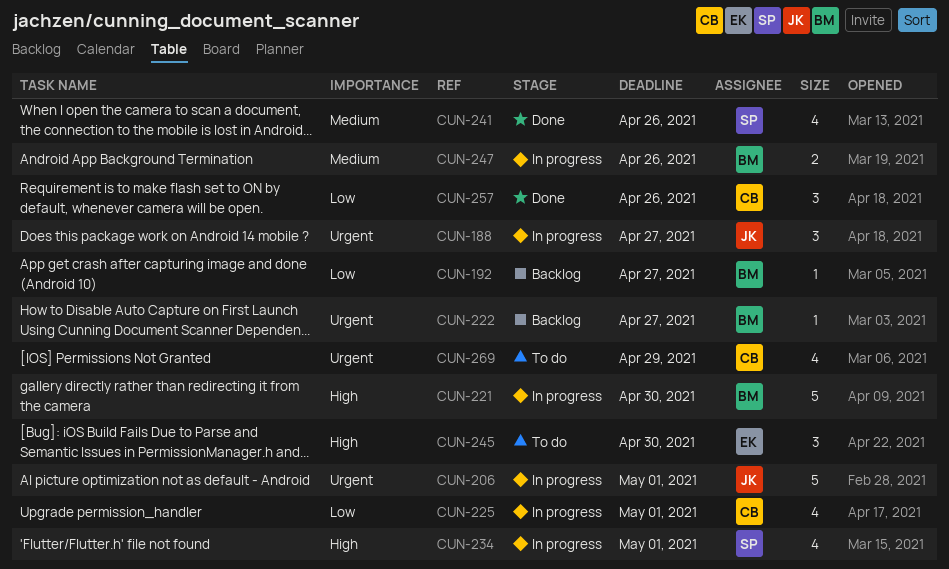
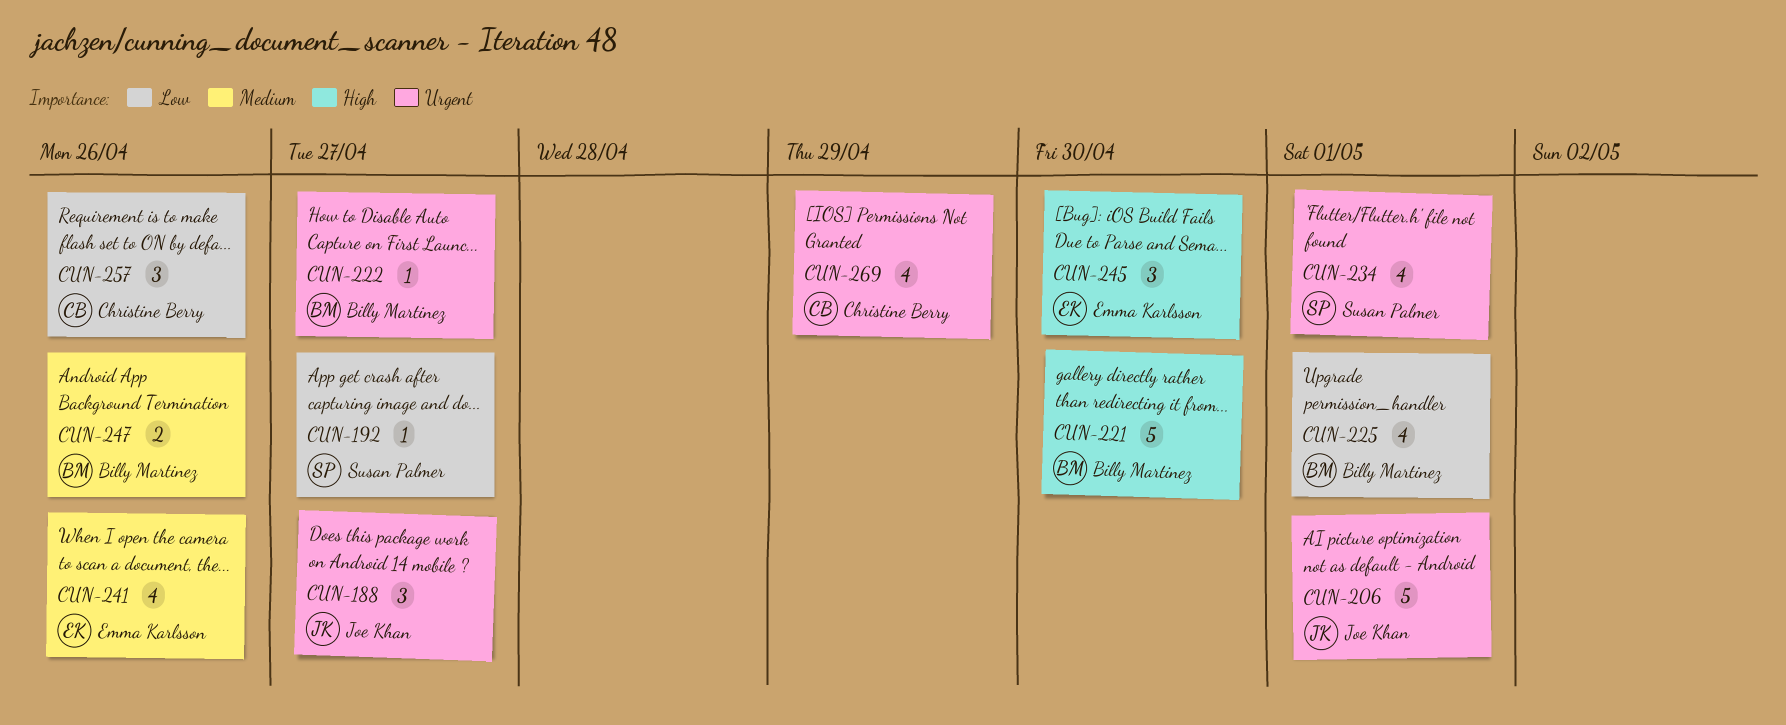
CUN-192, owner: Billy Martinez -> Susan Palmer
CUN-225, owner: Christine Berry -> Billy Martinez
CUN-234, priority: High -> Urgent
CUN-241, owner: Susan Palmer -> Emma Karlsson

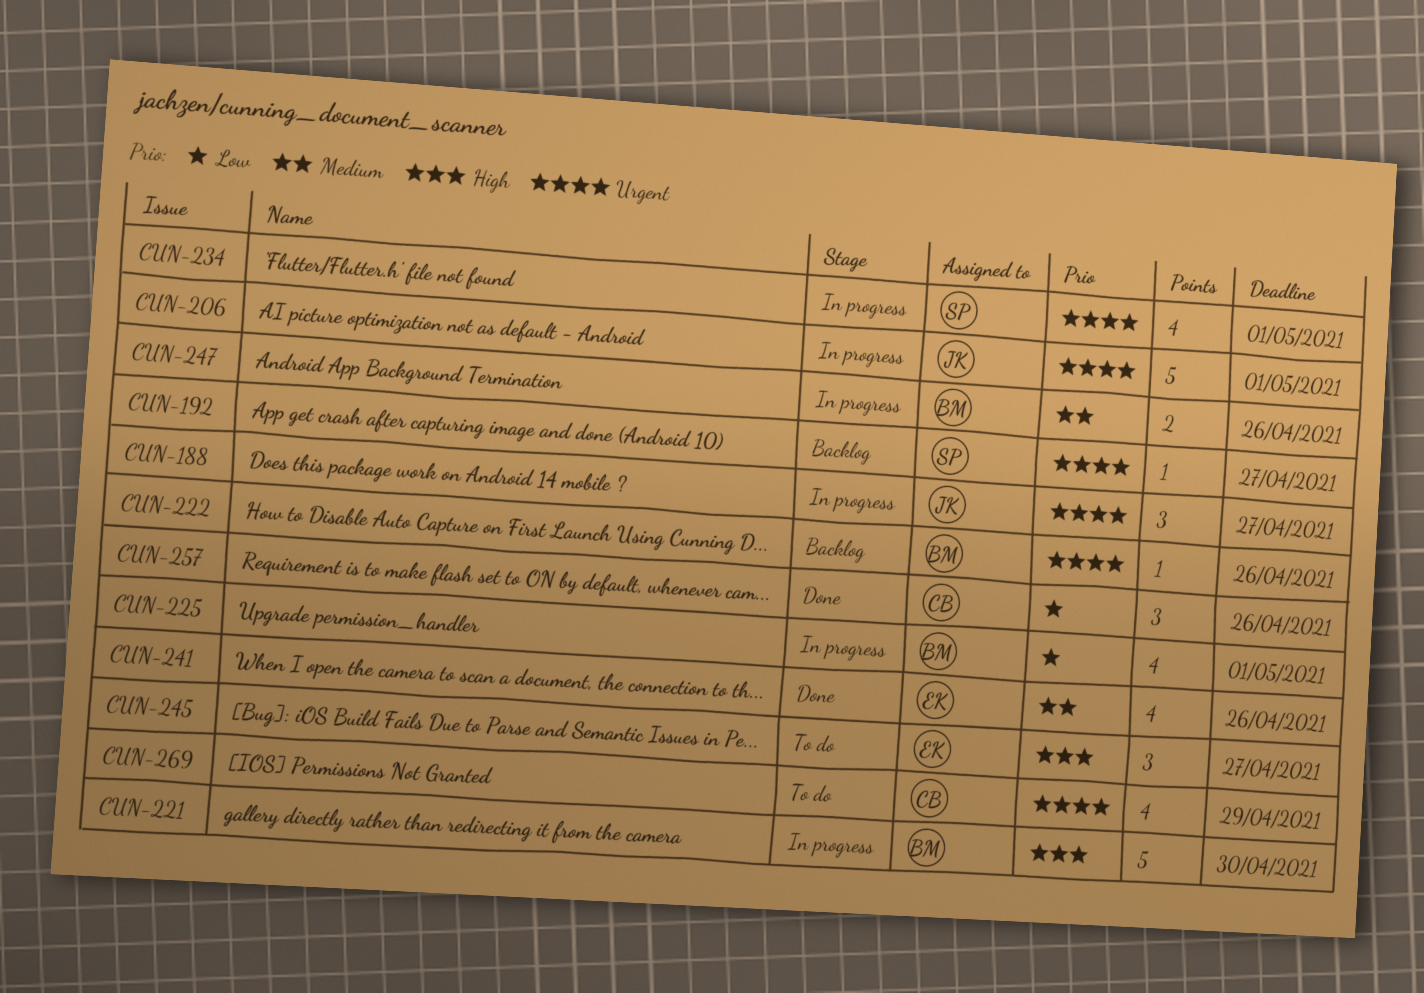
CUN-192, priority: Low -> Urgent
CUN-222, due: Apr 27 -> Apr 26
CUN-245, due: Apr 30 -> Apr 27

